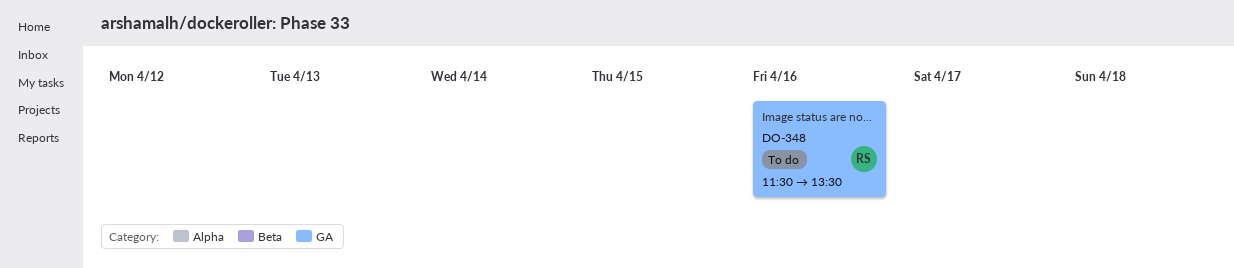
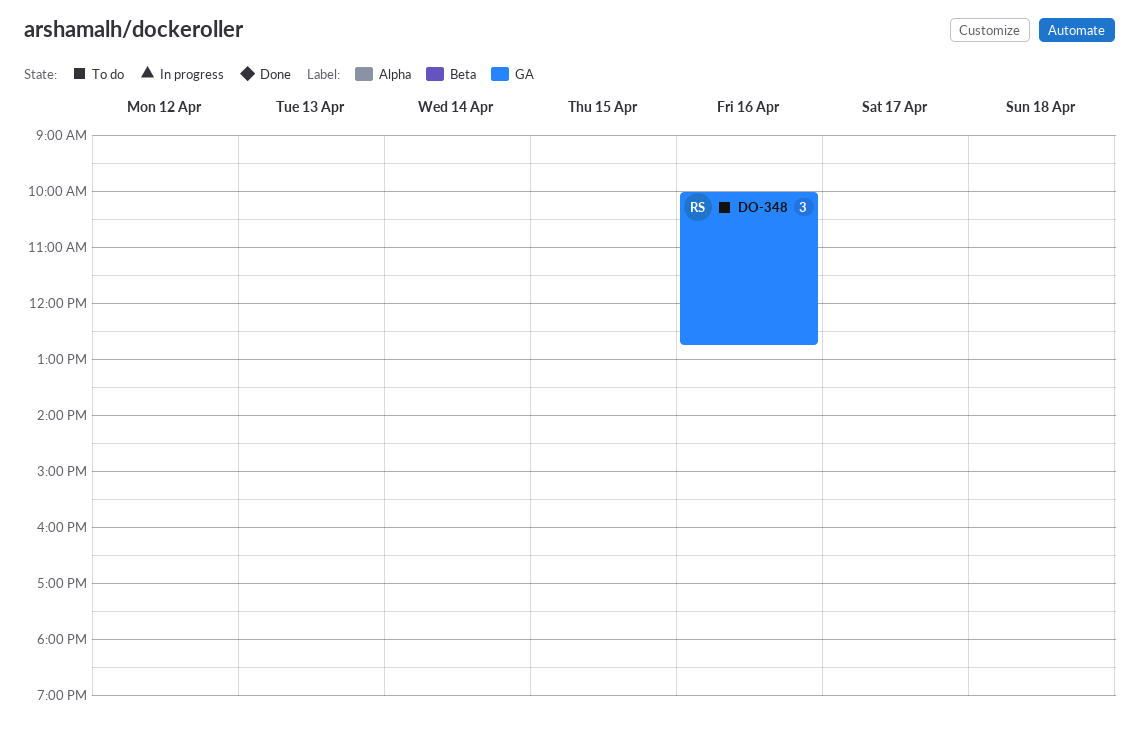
DO-348, begins: 11:30 -> 10:00
DO-348, ends: 13:30 -> 12:45

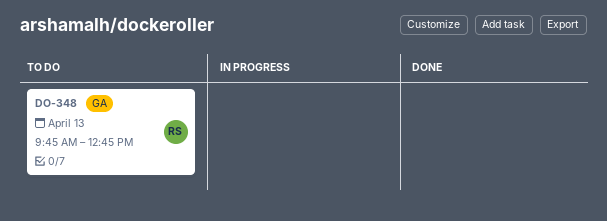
DO-348, day: Apr 16 -> Apr 13
DO-348, begins: 10:00 -> 09:45

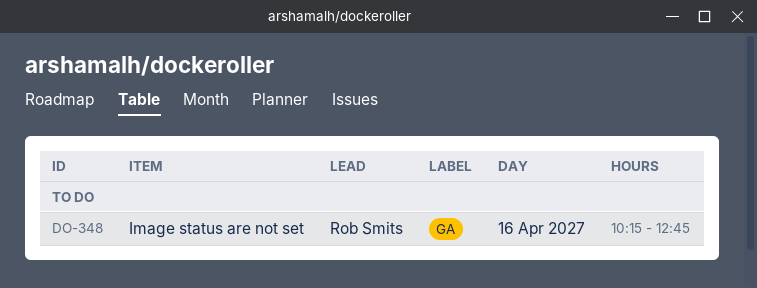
DO-348, day: Apr 13 -> Apr 16
DO-348, begins: 09:45 -> 10:15

